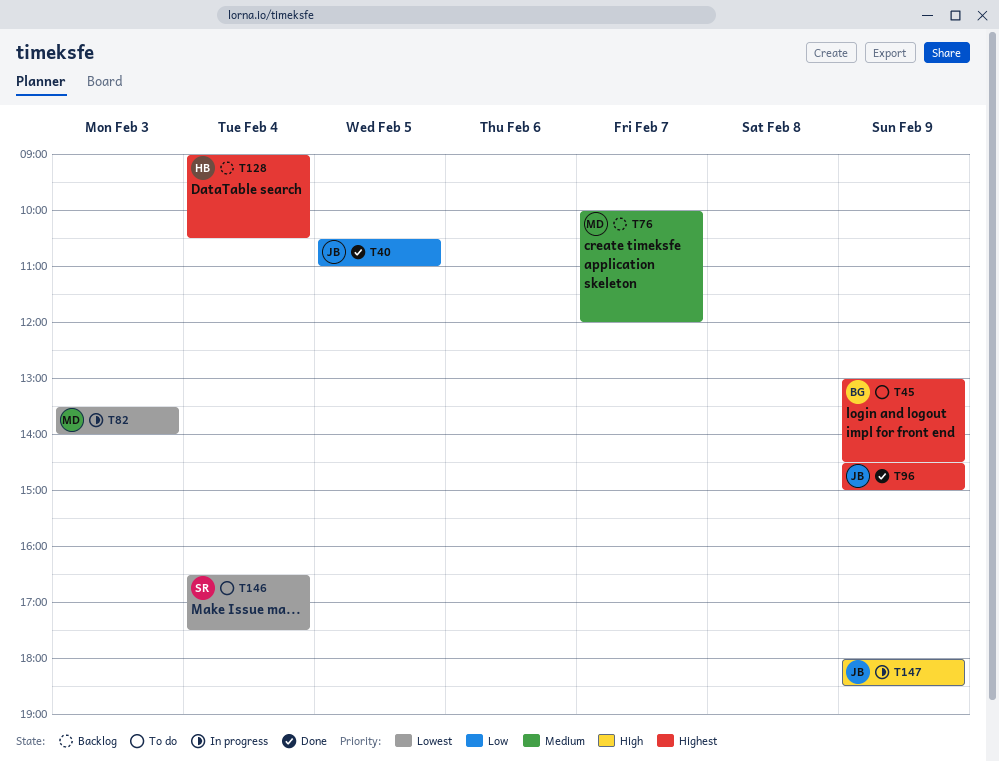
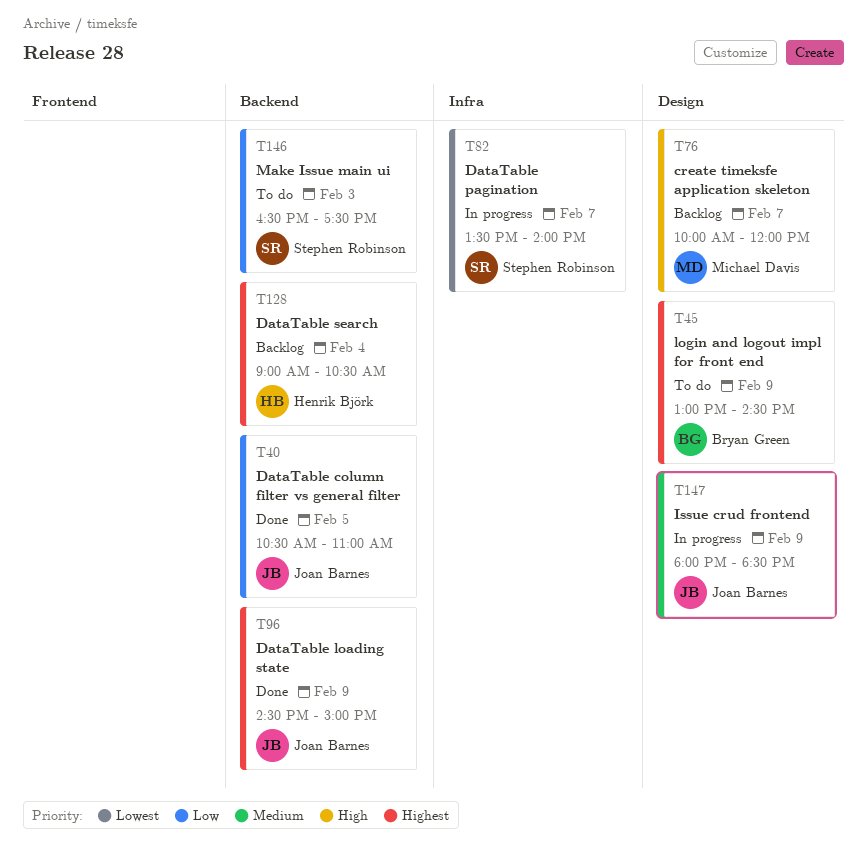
T76, priority: Medium -> High
T82, owner: Michael Davis -> Stephen Robinson
T82, day: Feb 3 -> Feb 7
T146, priority: Lowest -> Low
T146, day: Feb 4 -> Feb 3
T147, priority: High -> Medium

